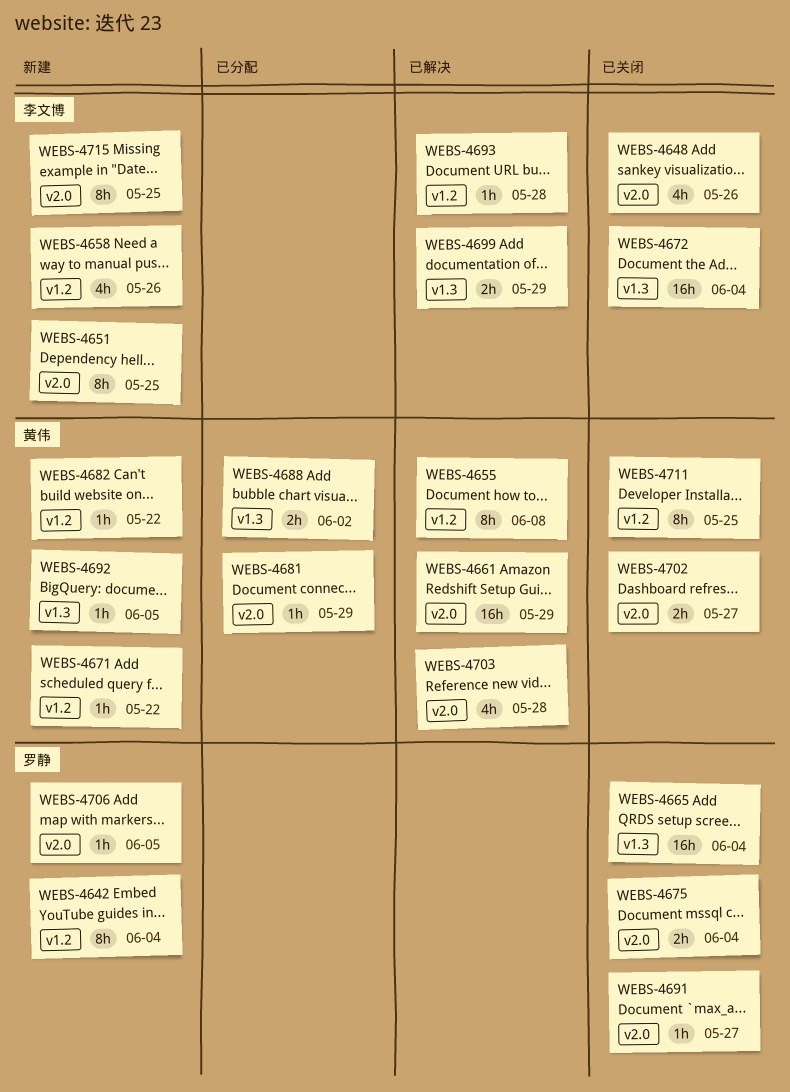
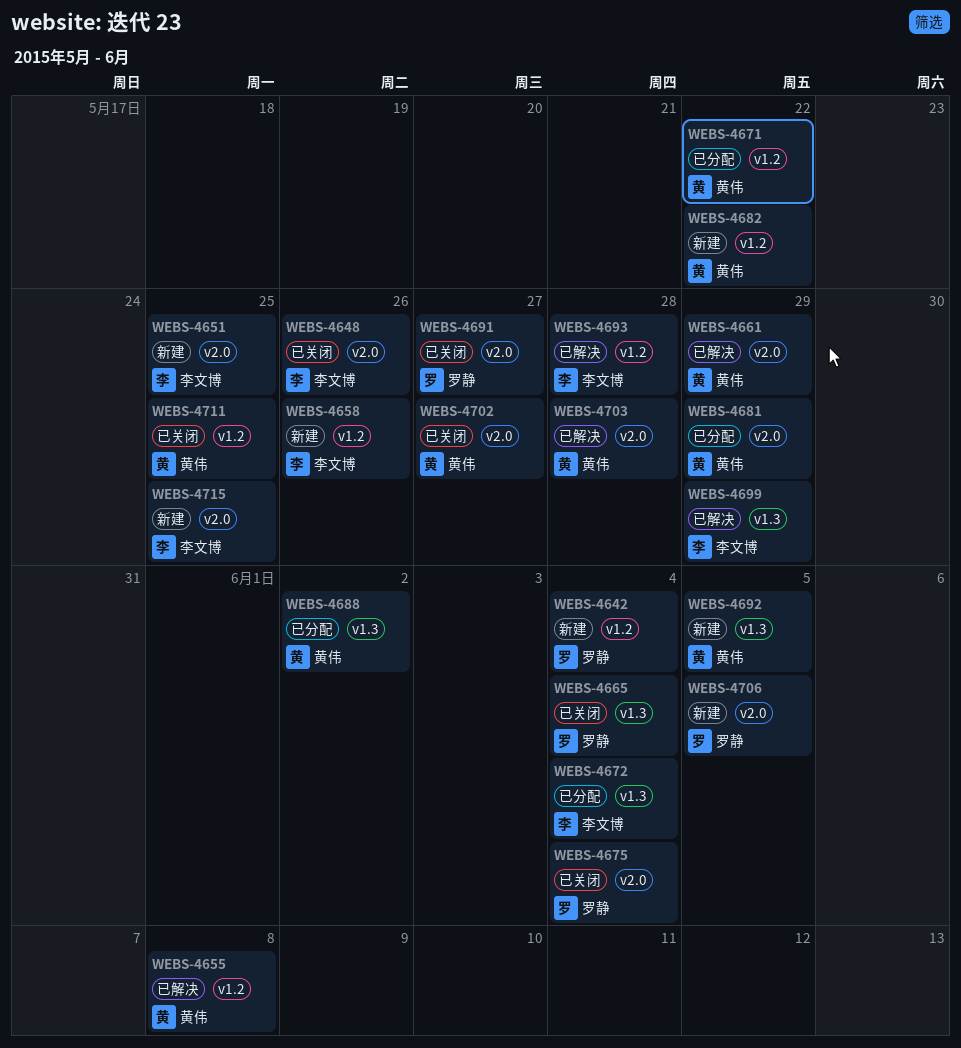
WEBS-4671, status: 新建 -> 已分配
WEBS-4672, status: 已关闭 -> 已分配

